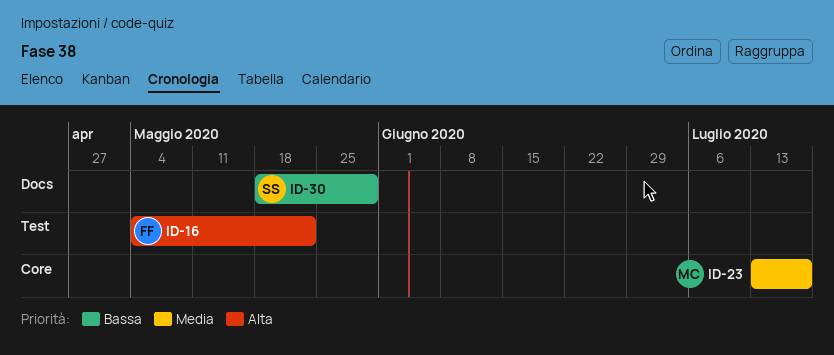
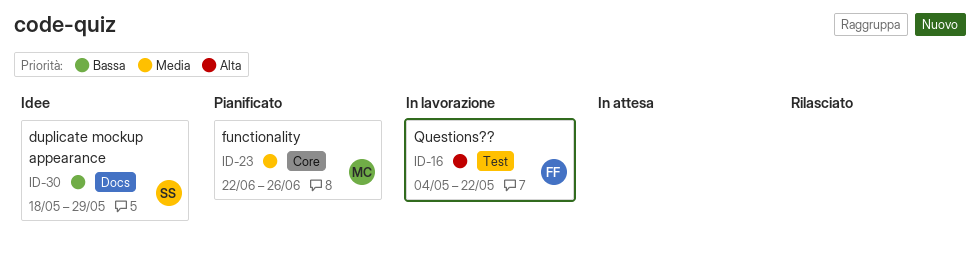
ID-23, start: Jul 13 -> Jun 22
ID-23, due: Jul 17 -> Jun 26

